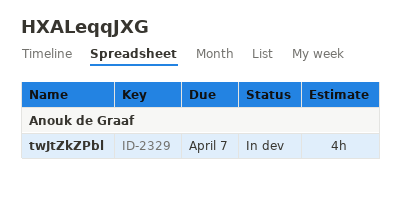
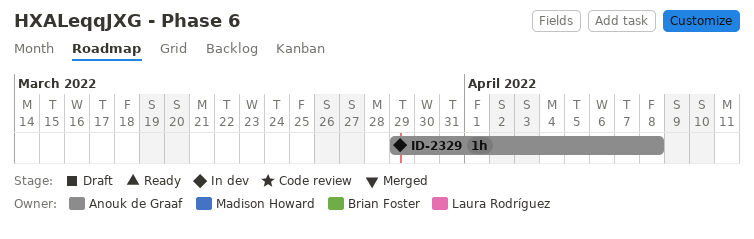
ID-2329, estimate: 4h -> 1h
ID-2329, due: Apr 7 -> Apr 8

